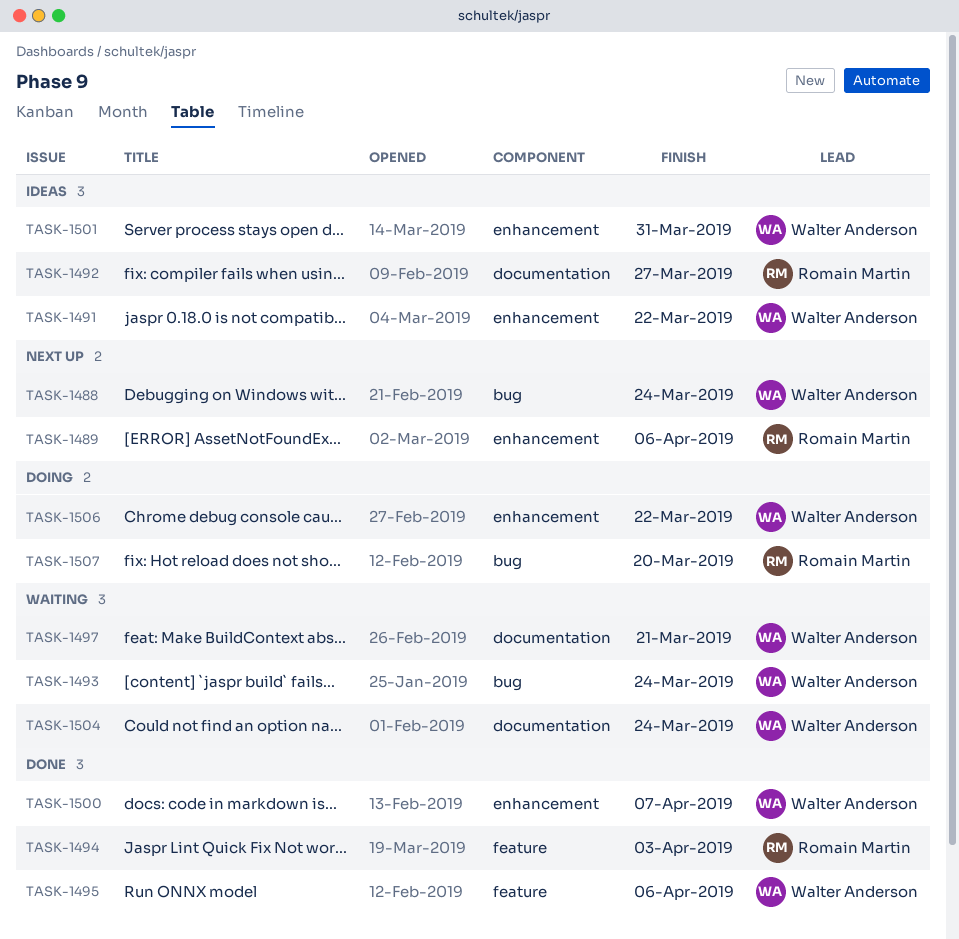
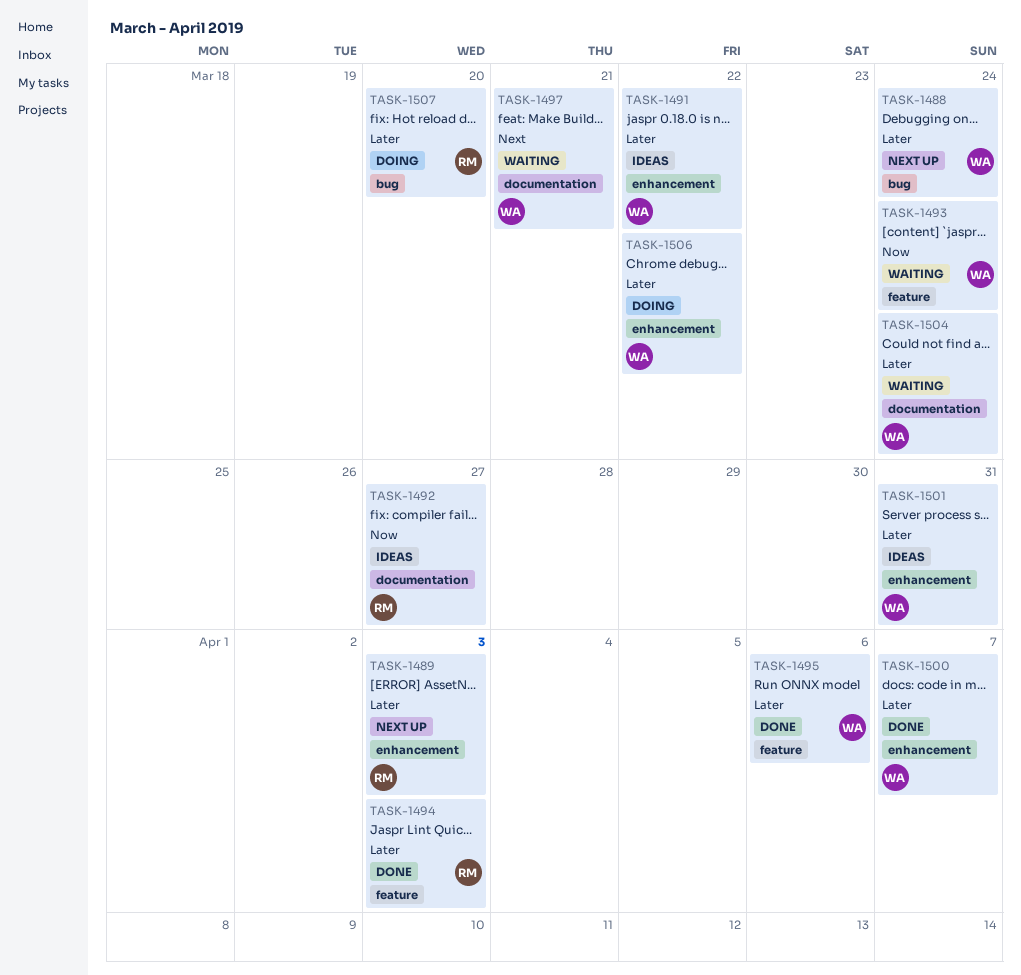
TASK-1489, due: Apr 6 -> Apr 3
TASK-1493, label: bug -> feature

